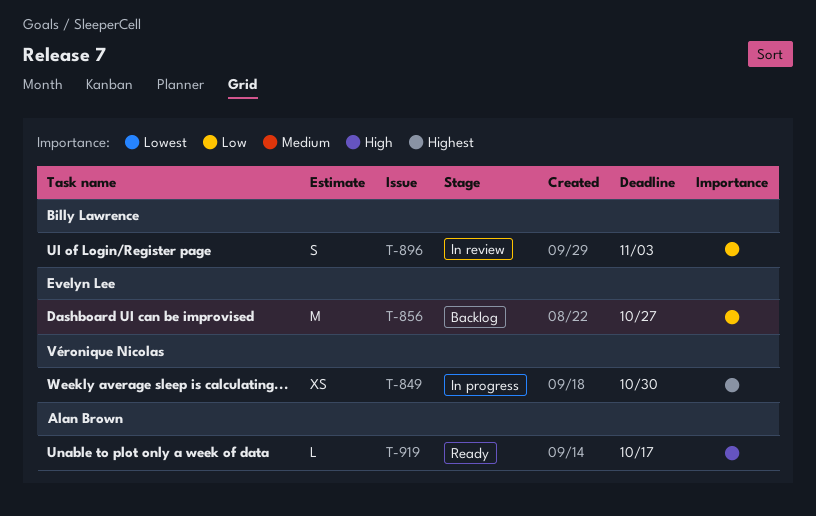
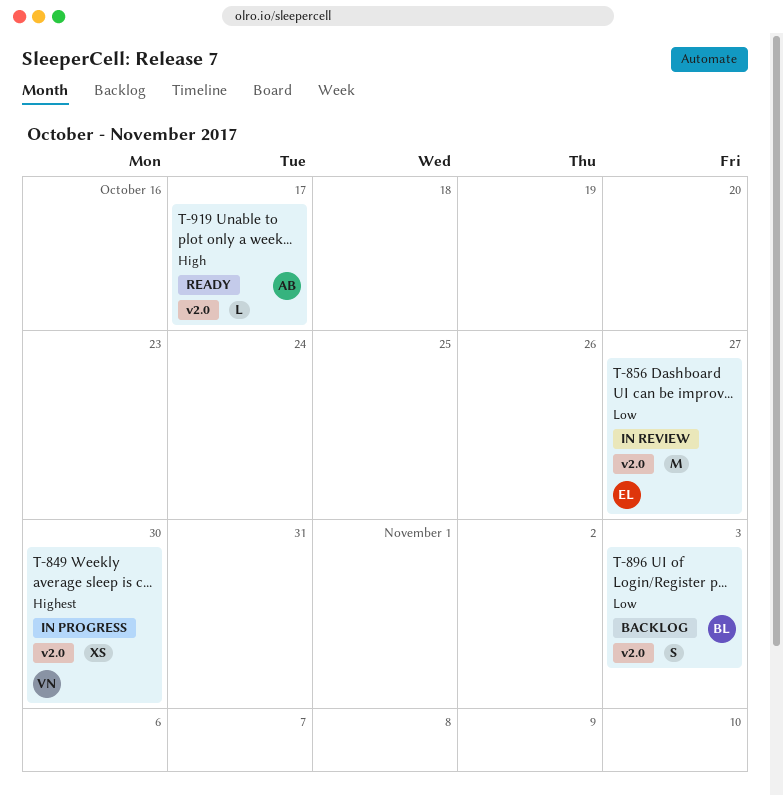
T-856, status: Backlog -> In review
T-896, status: In review -> Backlog

